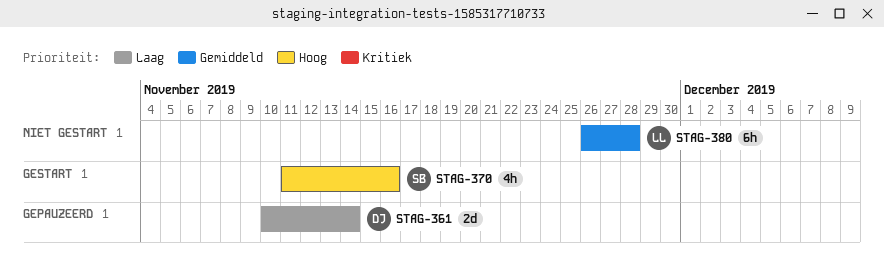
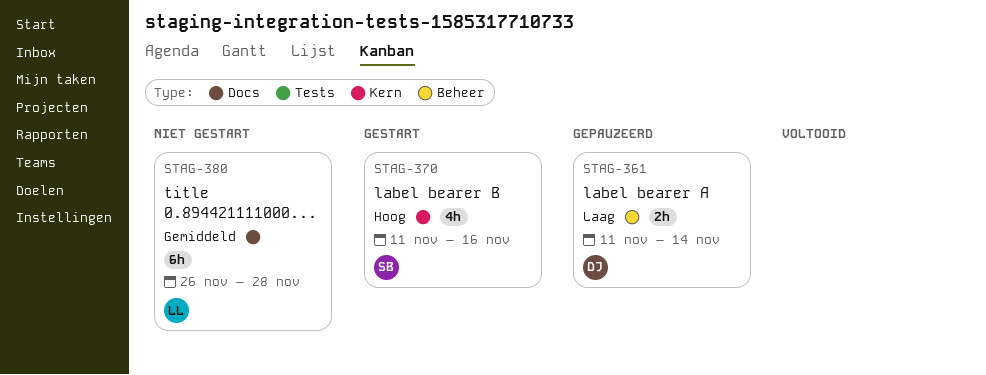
STAG-361, estimate: 2d -> 2h
STAG-361, start: Nov 10 -> Nov 11

